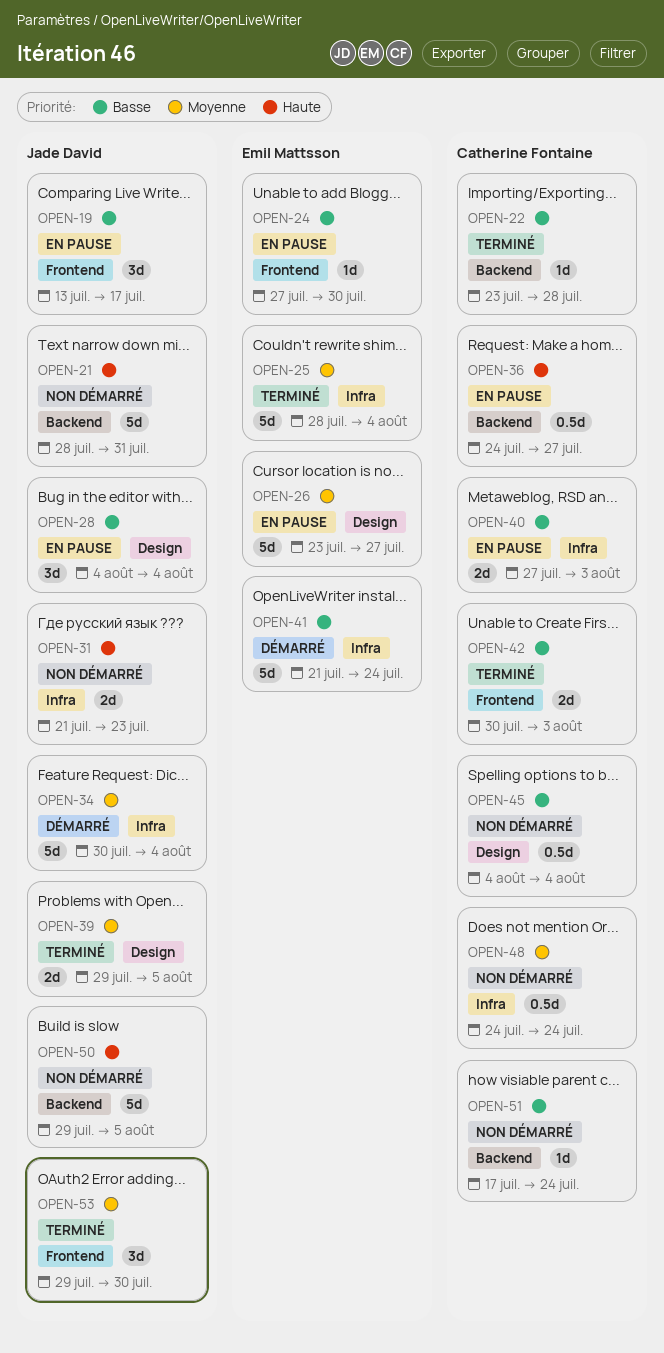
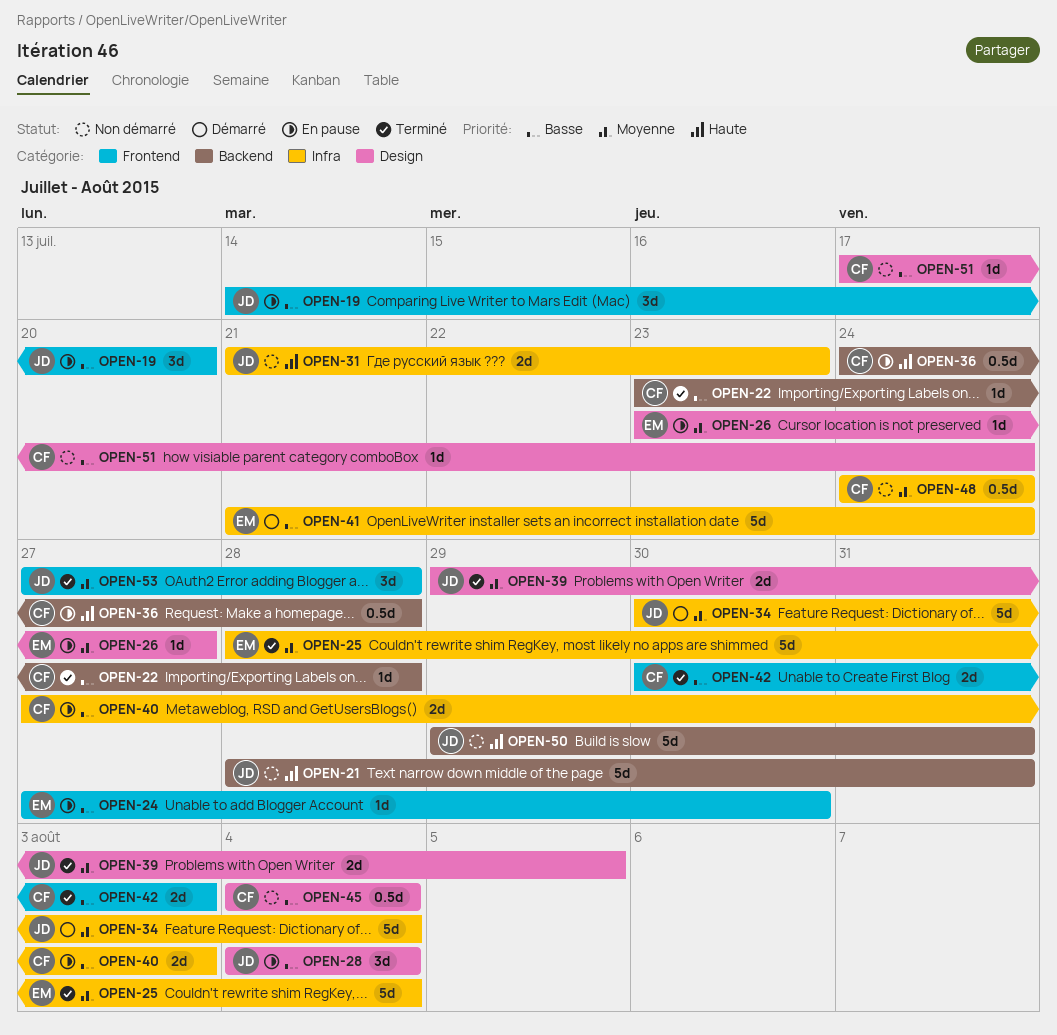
OPEN-19, start: Jul 13 -> Jul 14
OPEN-19, due: Jul 17 -> Jul 20
OPEN-26, estimate: 5d -> 1d
OPEN-36, due: Jul 27 -> Jul 28
OPEN-50, due: Aug 5 -> Jul 31
OPEN-51, label: Backend -> Design
OPEN-53, start: Jul 29 -> Jul 27
OPEN-53, due: Jul 30 -> Jul 28

